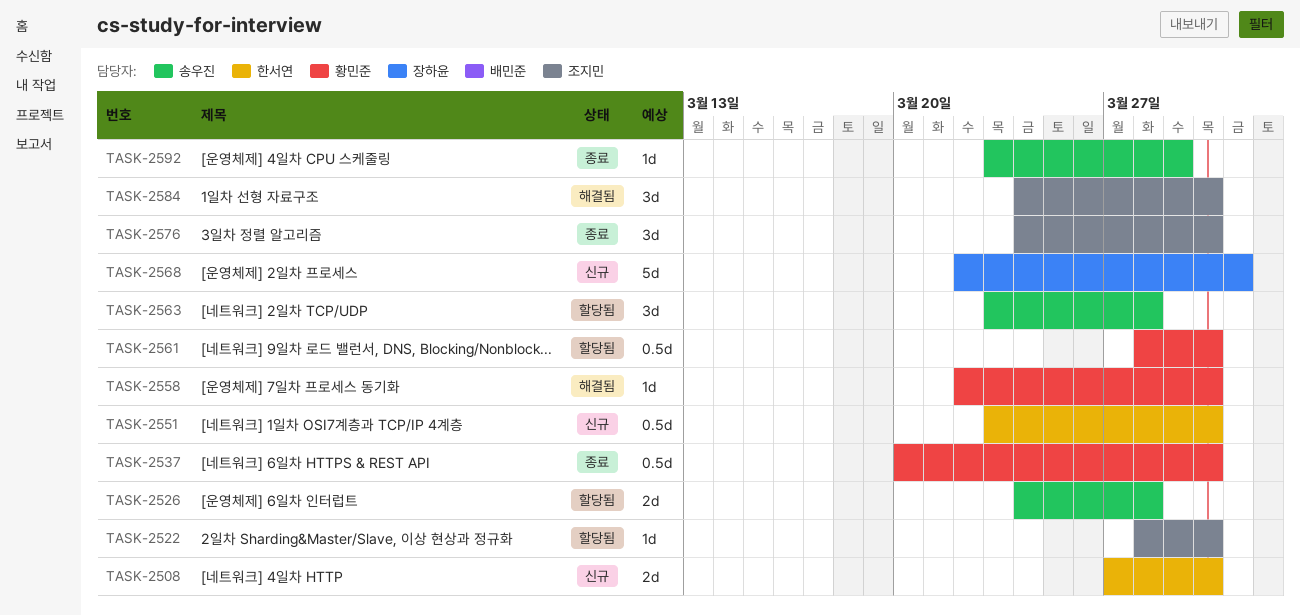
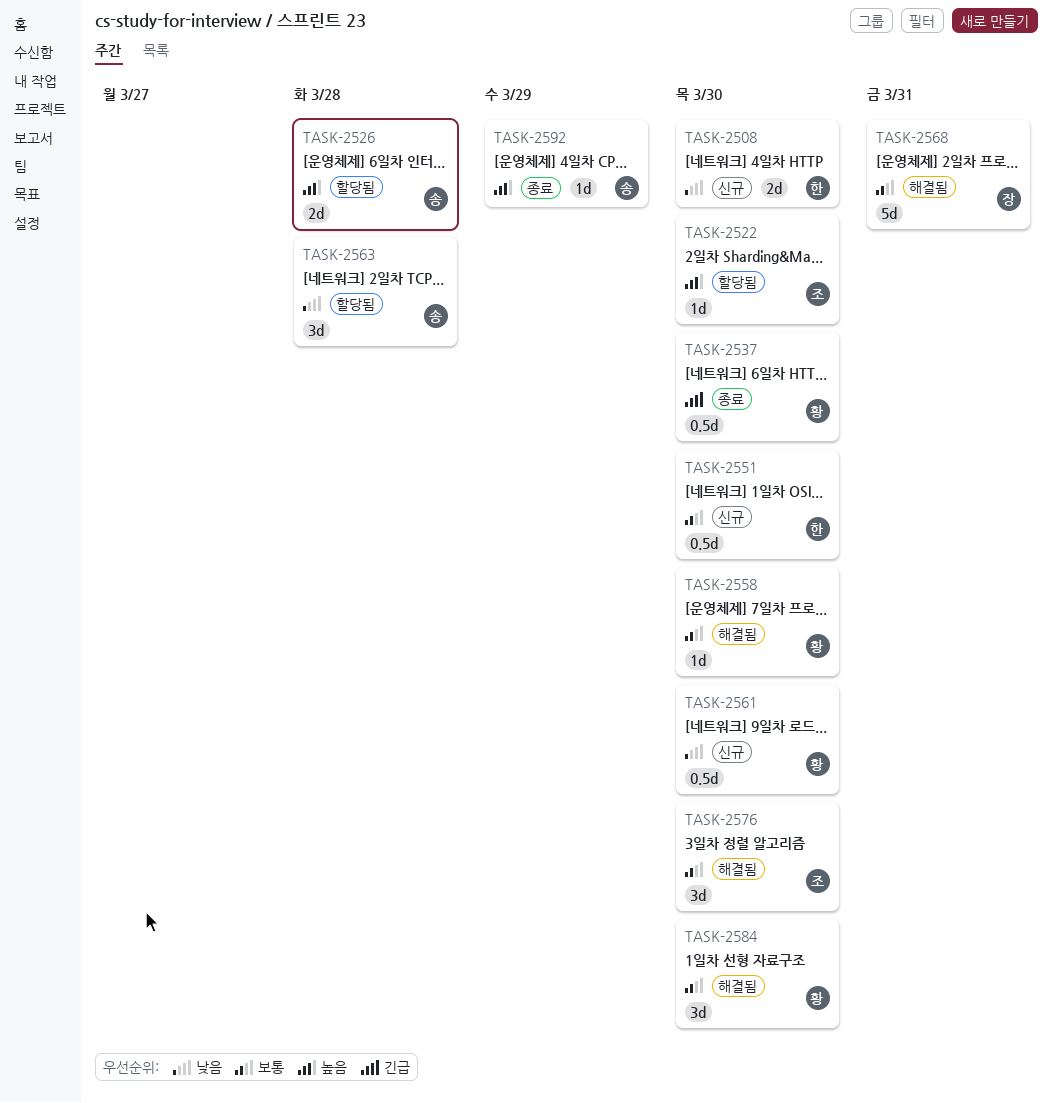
TASK-2561, status: 할당됨 -> 신규
TASK-2568, status: 신규 -> 해결됨
TASK-2576, status: 종료 -> 해결됨
TASK-2584, owner: 조지민 -> 황민준

